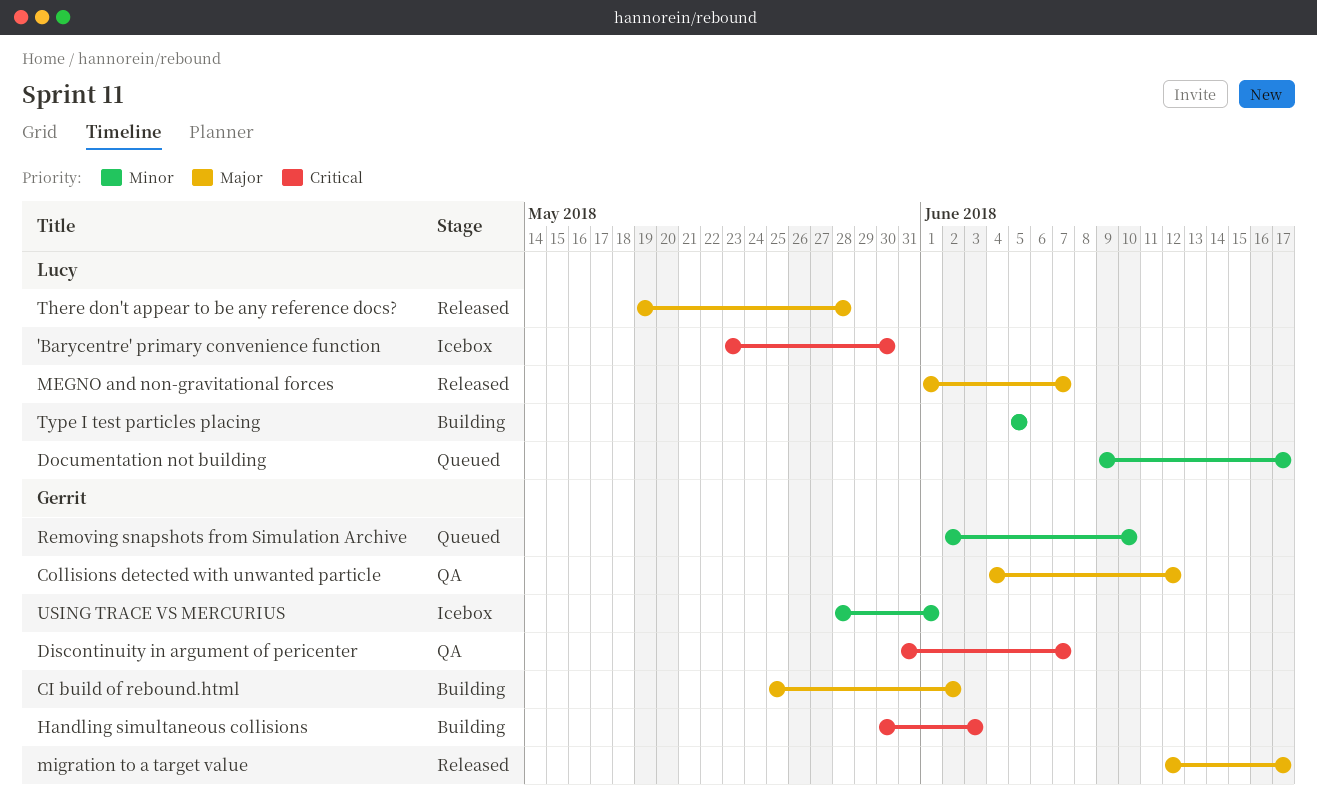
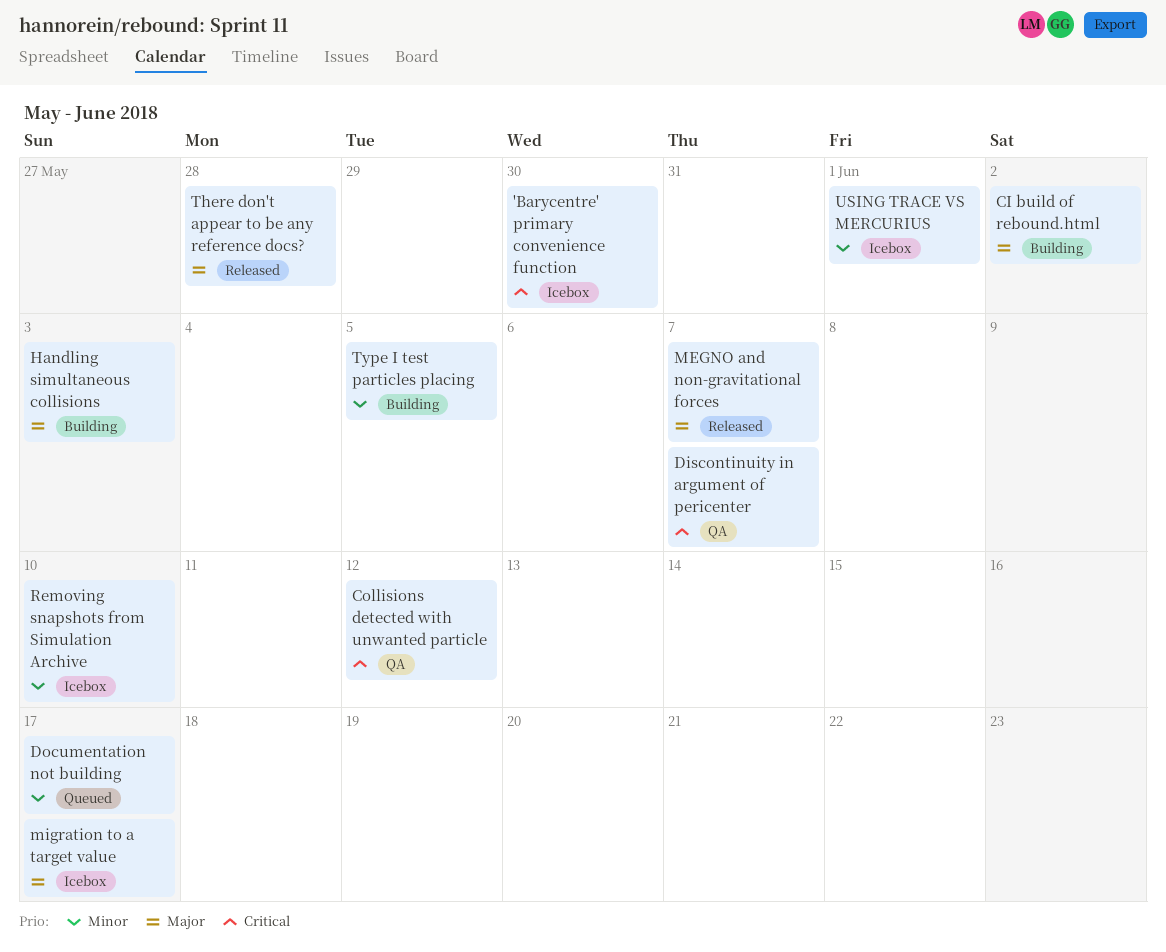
Collisions detected with unwanted particle, priority: Major -> Critical
Handling simultaneous collisions, priority: Critical -> Major
migration to a target value, status: Released -> Icebox
Removing snapshots from Simulation Archive, status: Queued -> Icebox

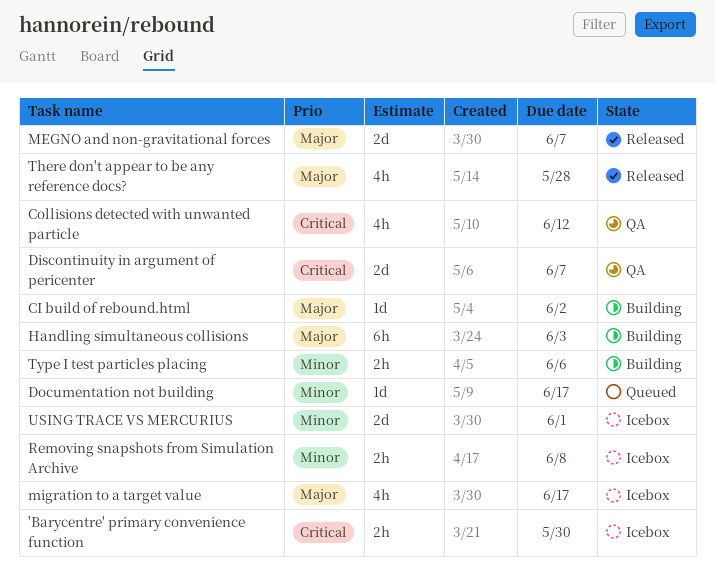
Removing snapshots from Simulation Archive, due: Jun 10 -> Jun 8
Type I test particles placing, due: Jun 5 -> Jun 6

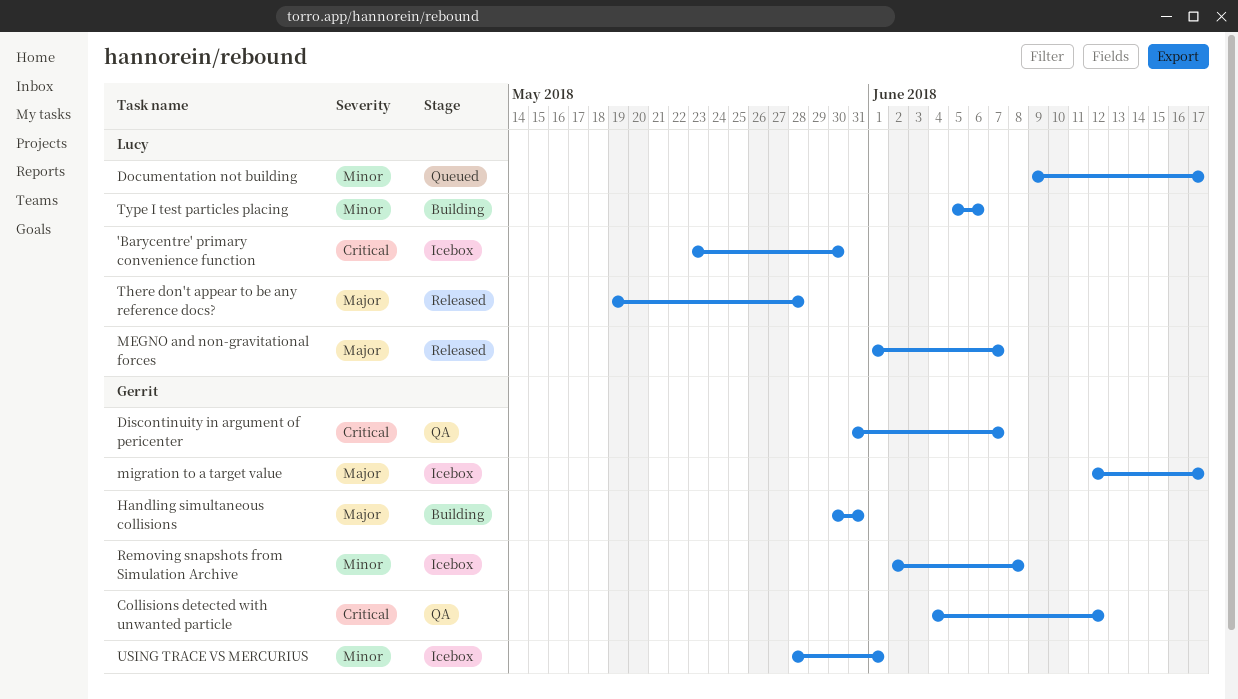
CI build of rebound.html: present -> none
Handling simultaneous collisions, due: Jun 3 -> May 31

